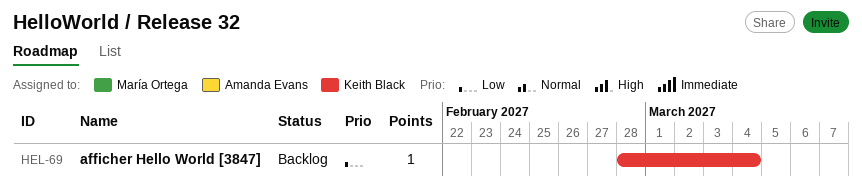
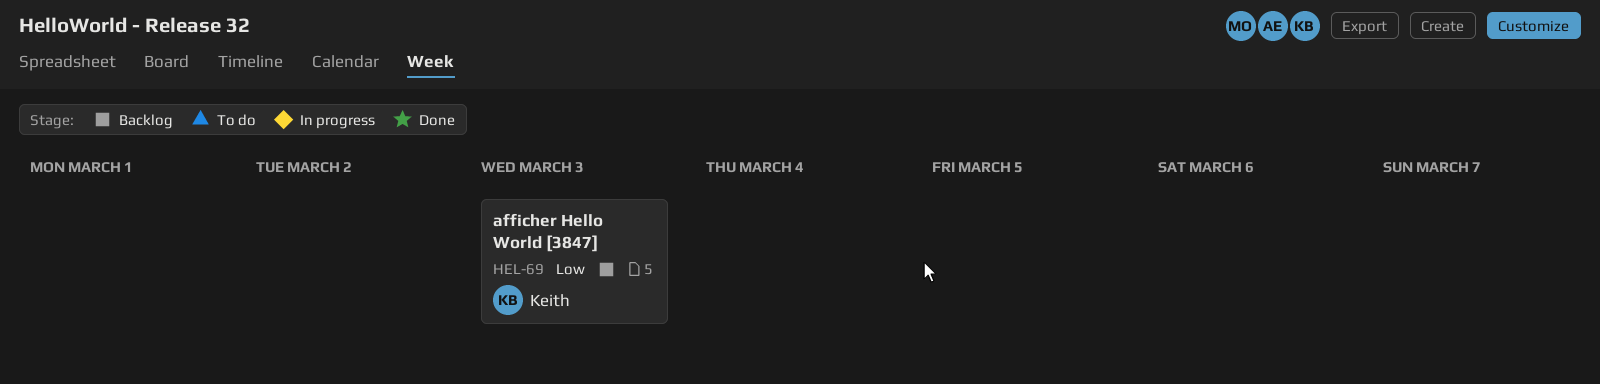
HEL-69, due: Mar 4 -> Mar 3

